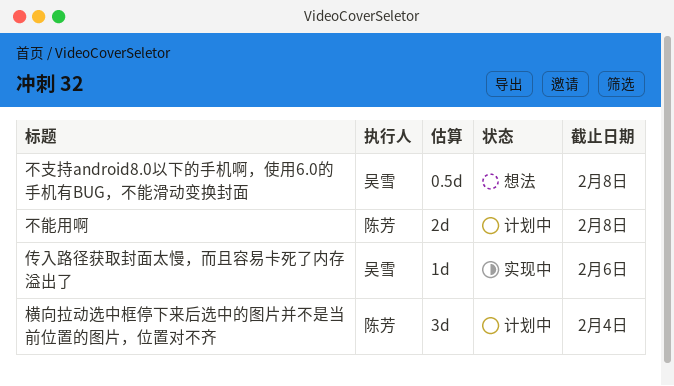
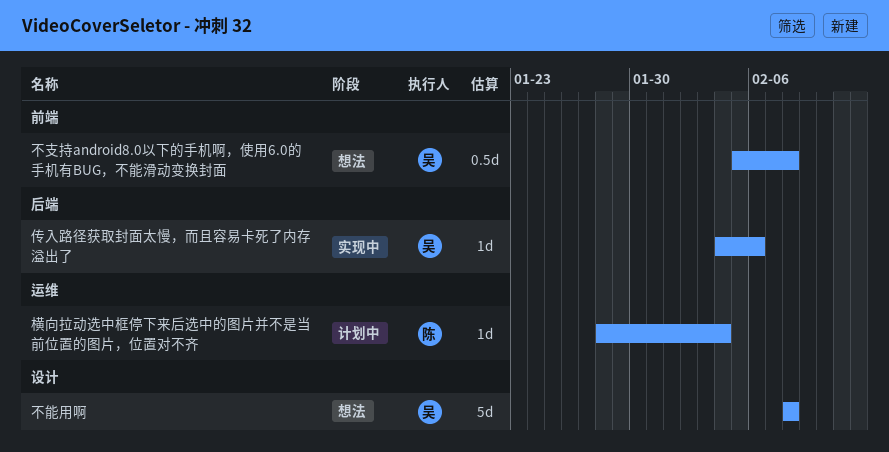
不能用啊, status: 计划中 -> 想法
不能用啊, owner: 陈芳 -> 吴雪
不能用啊, estimate: 2d -> 5d
横向拉动选中框停下来后选中的图片并不是当前位置的图片，位置对不齐, estimate: 3d -> 1d

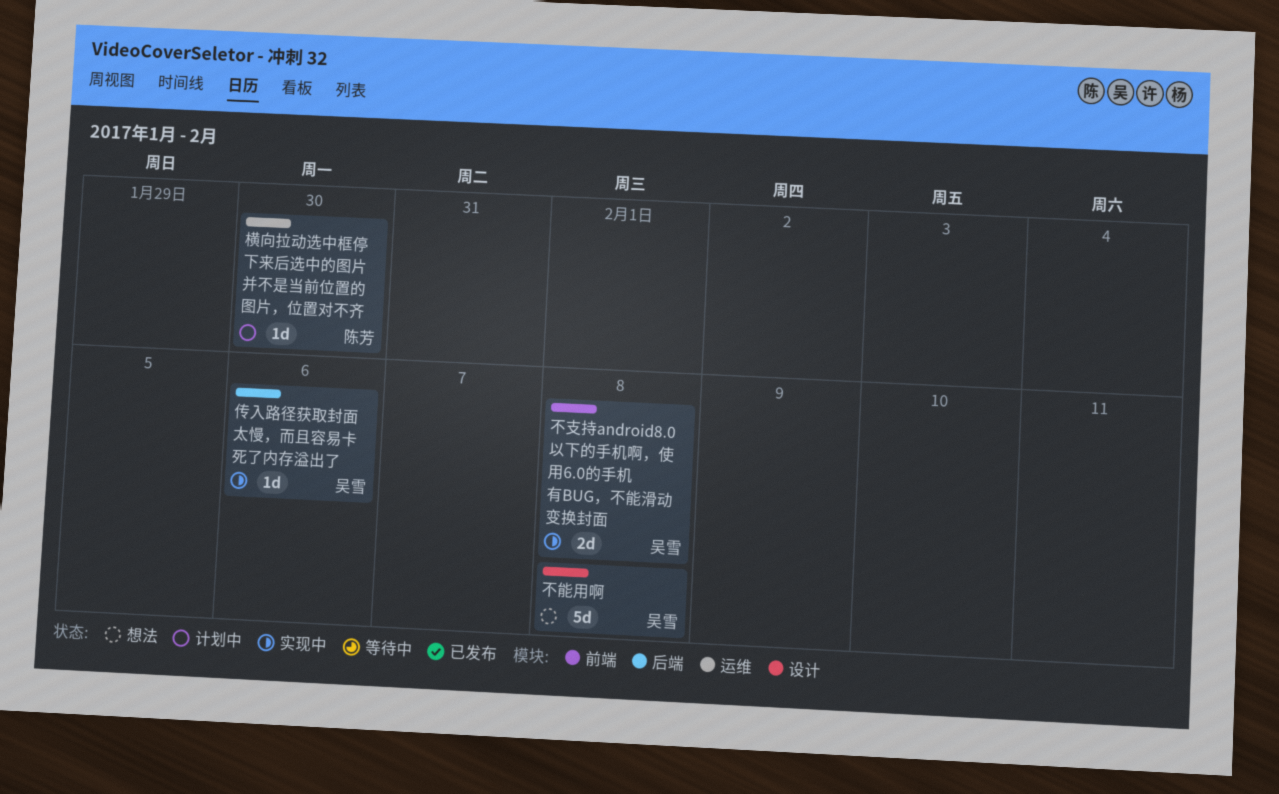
不支持android8.0以下的手机啊，使用6.0的手机有BUG，不能滑动变换封面, status: 想法 -> 实现中
不支持android8.0以下的手机啊，使用6.0的手机有BUG，不能滑动变换封面, estimate: 0.5d -> 2d
横向拉动选中框停下来后选中的图片并不是当前位置的图片，位置对不齐, due: Feb 4 -> Jan 30

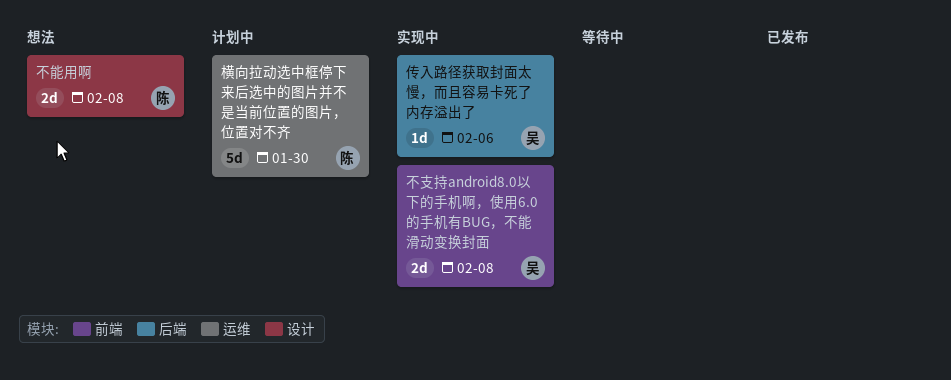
不能用啊, owner: 吴雪 -> 陈芳
不能用啊, estimate: 5d -> 2d
横向拉动选中框停下来后选中的图片并不是当前位置的图片，位置对不齐, estimate: 1d -> 5d

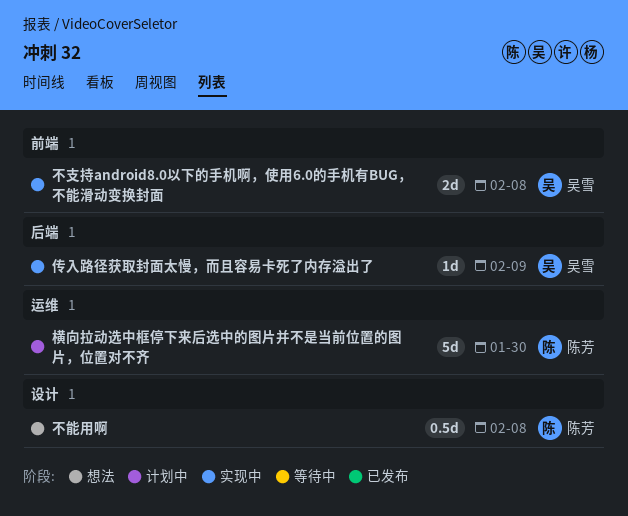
不能用啊, estimate: 2d -> 0.5d
传入路径获取封面太慢，而且容易卡死了内存溢出了, due: Feb 6 -> Feb 9

